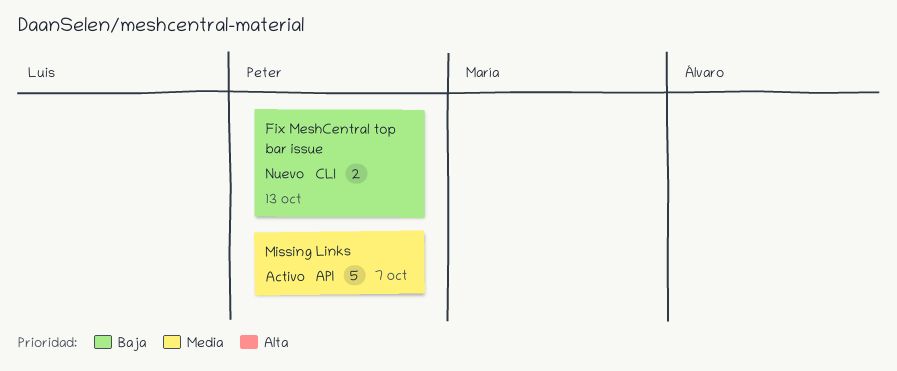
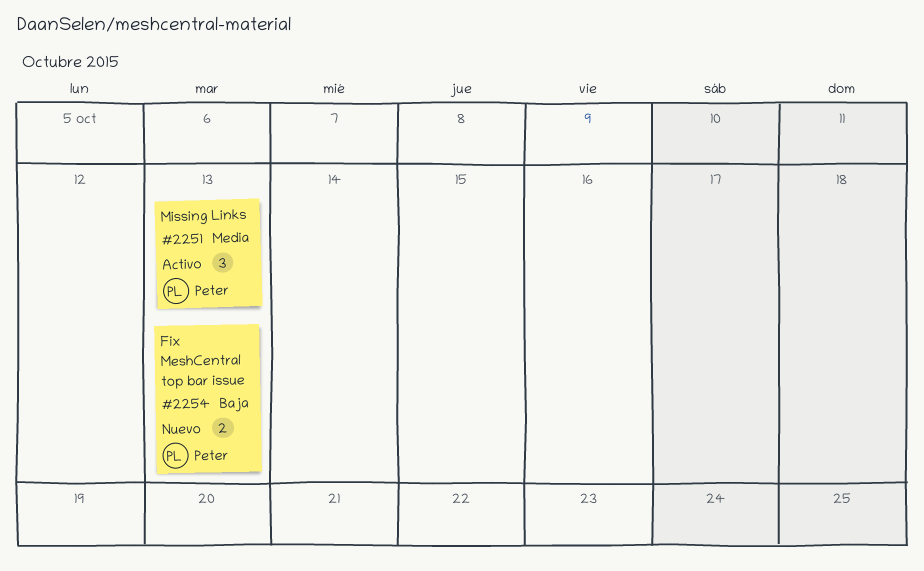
Missing Links, estimate: 5 -> 3
Missing Links, due: Oct 7 -> Oct 13

